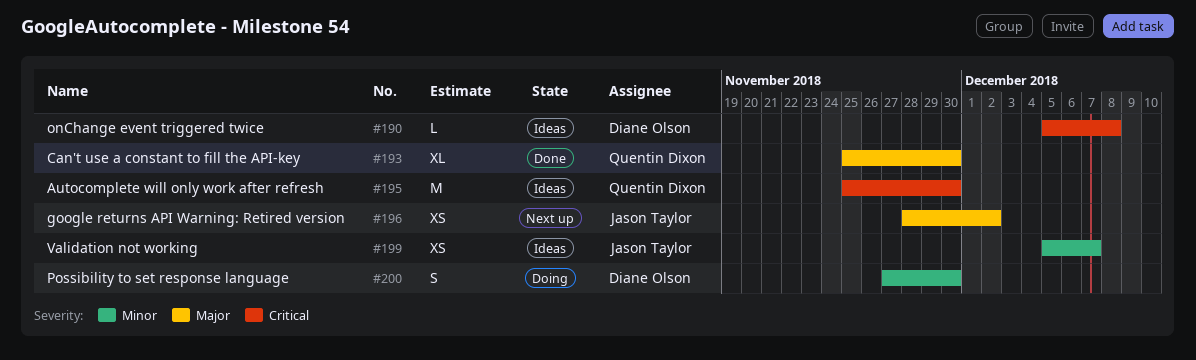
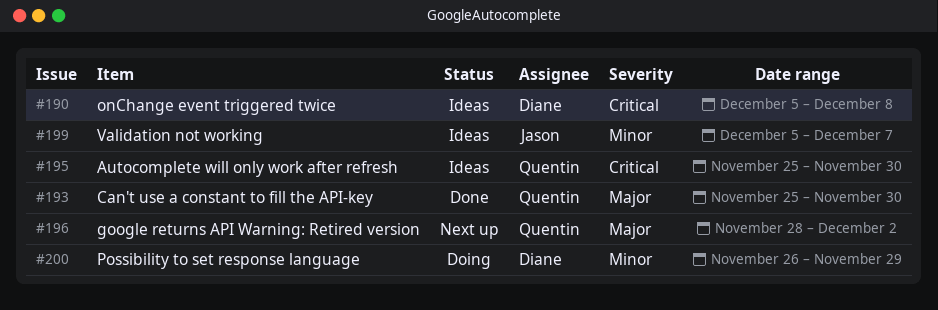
#196, owner: Jason Taylor -> Quentin Dixon
#200, start: Nov 27 -> Nov 26
#200, due: Nov 30 -> Nov 29

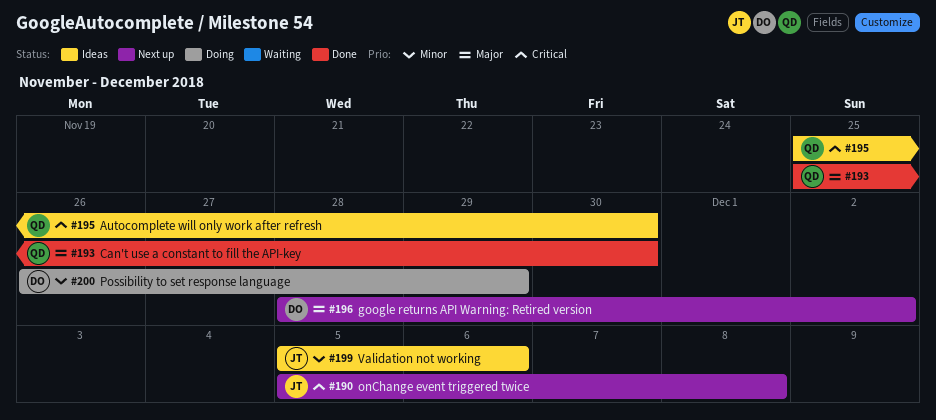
#190, status: Ideas -> Next up
#190, owner: Diane -> Jason
#196, owner: Quentin -> Diane
#199, due: Dec 7 -> Dec 6

